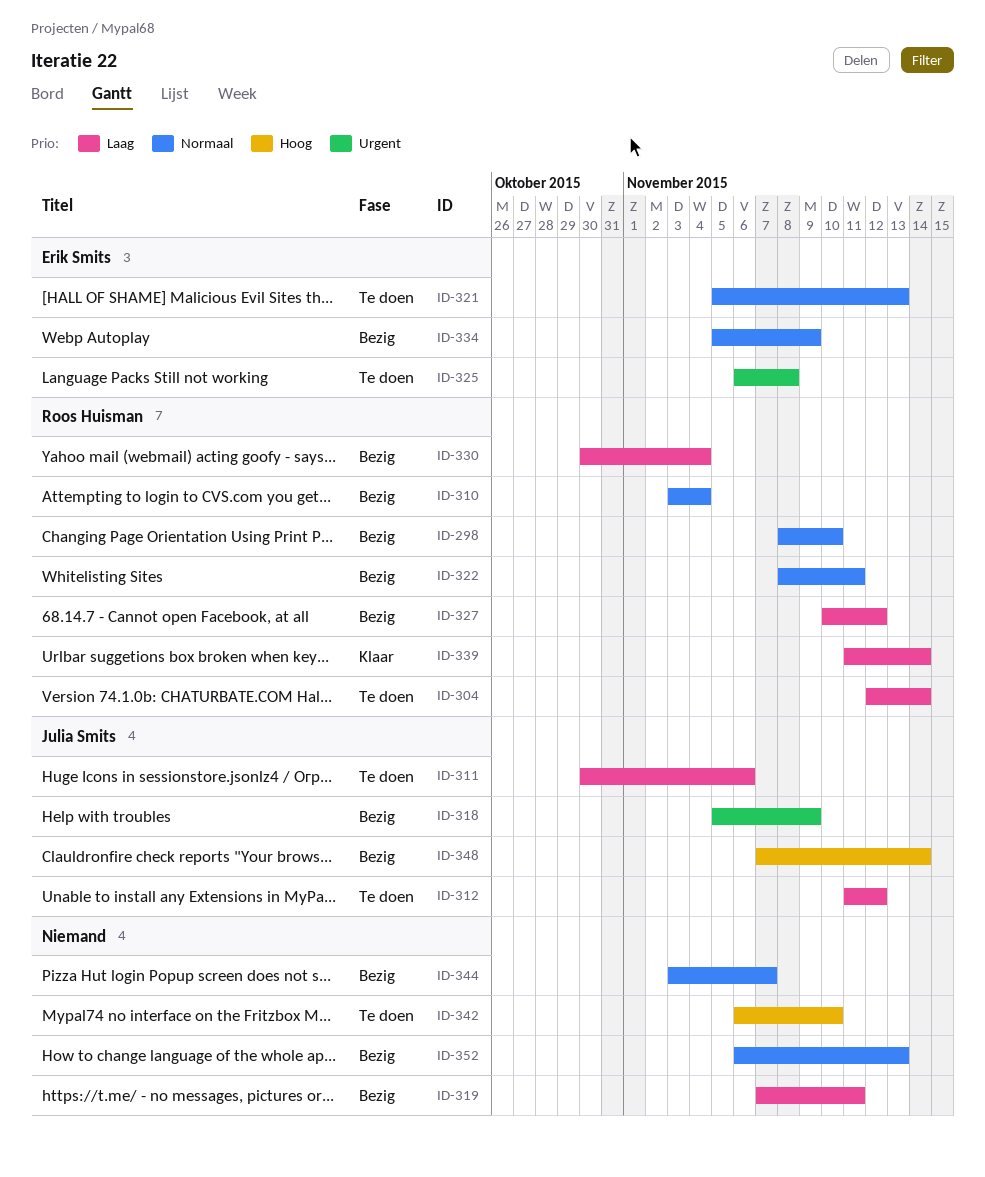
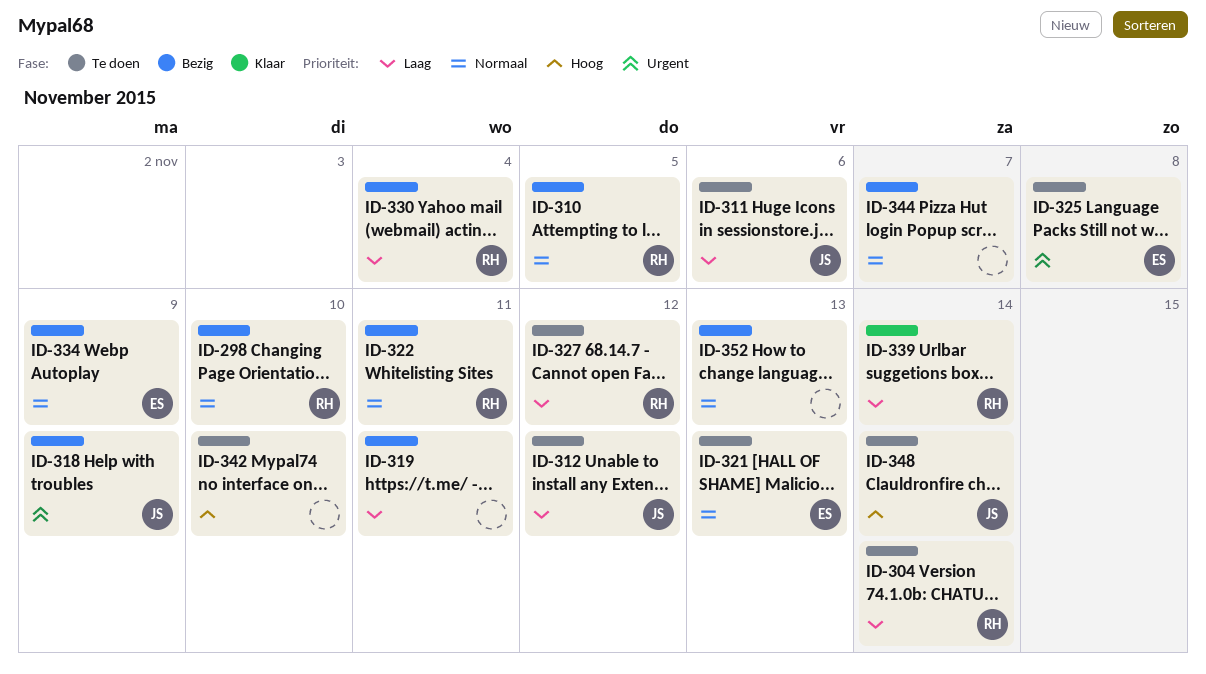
ID-310, due: Nov 4 -> Nov 5
ID-327, status: Bezig -> Te doen
ID-348, status: Bezig -> Te doen

